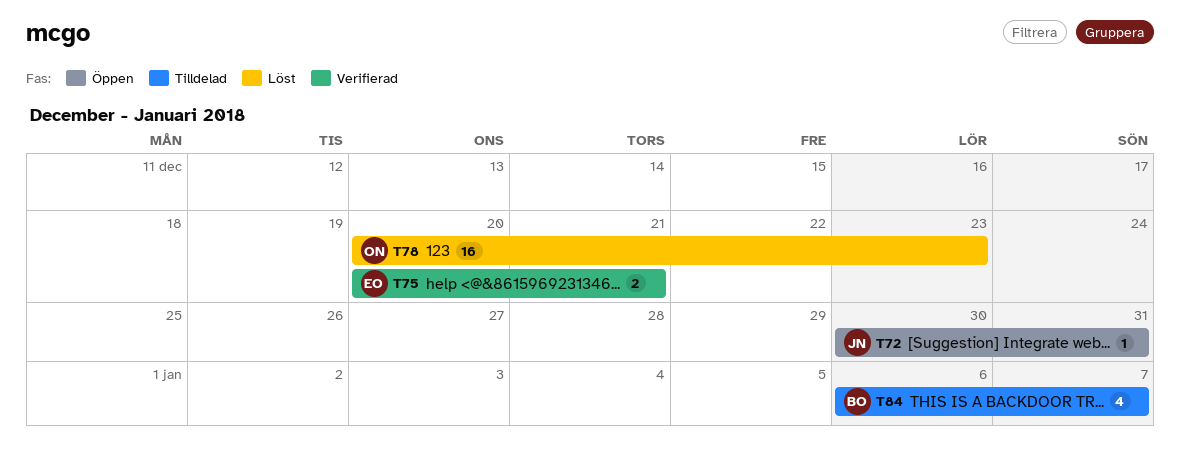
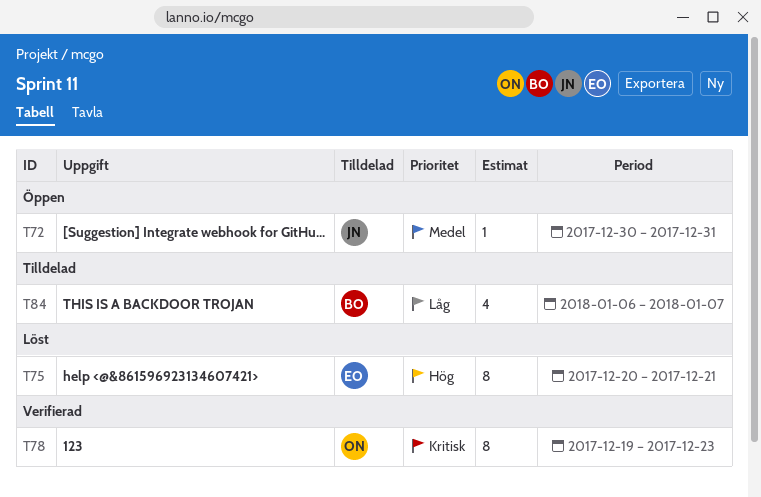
T75, status: Verifierad -> Löst
T75, estimate: 2 -> 8
T78, status: Löst -> Verifierad
T78, estimate: 16 -> 8
T78, start: Dec 20 -> Dec 19

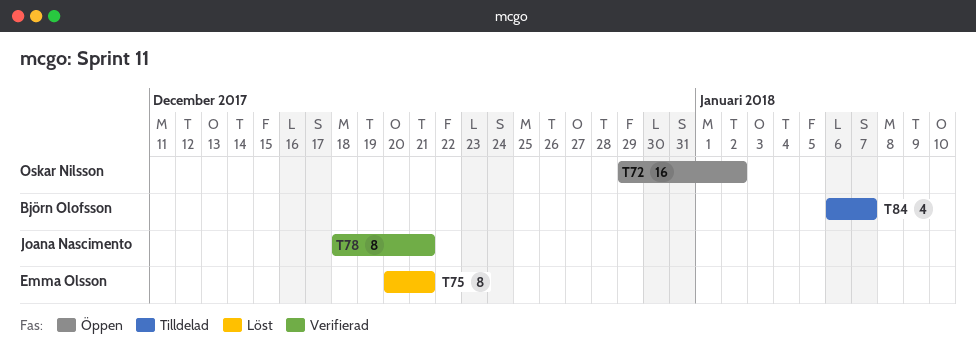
T72, owner: Joana Nascimento -> Oskar Nilsson
T72, estimate: 1 -> 16
T72, start: Dec 30 -> Dec 29
T72, due: Dec 31 -> Jan 2
T78, owner: Oskar Nilsson -> Joana Nascimento
T78, start: Dec 19 -> Dec 18
T78, due: Dec 23 -> Dec 21

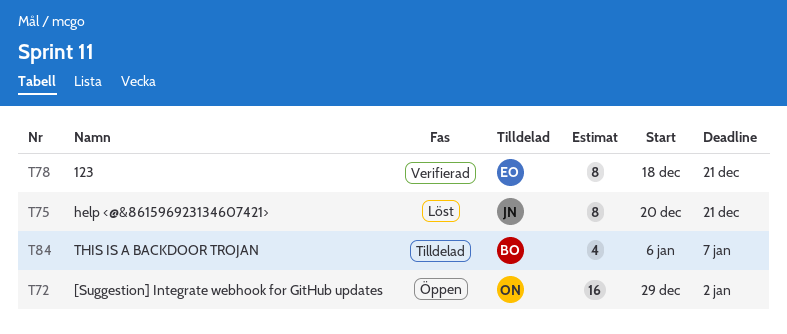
T75, owner: Emma Olsson -> Joana Nascimento
T78, owner: Joana Nascimento -> Emma Olsson

